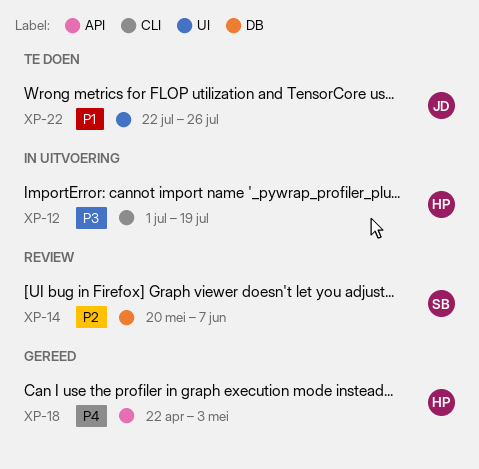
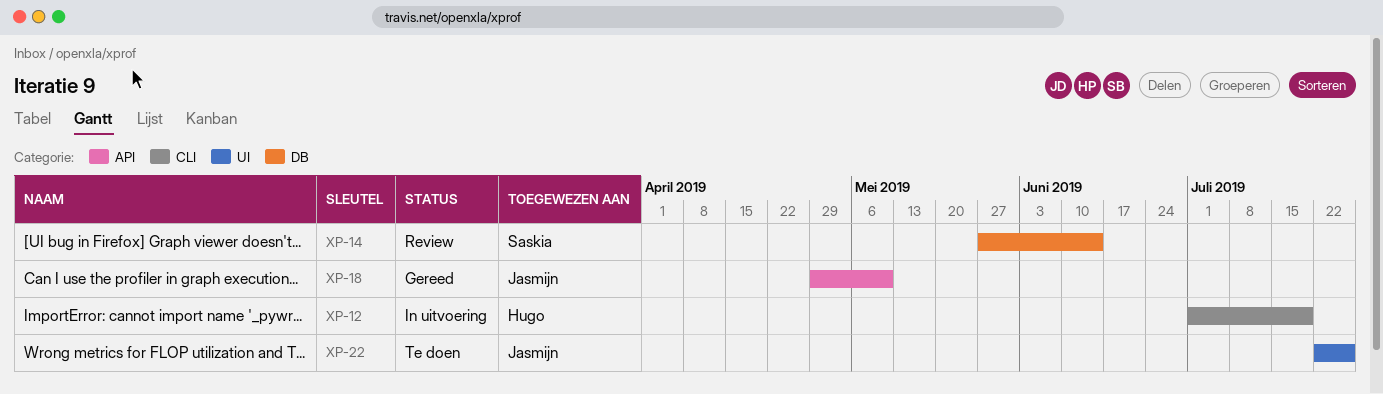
XP-14, start: May 20 -> May 27
XP-14, due: Jun 7 -> Jun 14
XP-18, owner: Hugo -> Jasmijn
XP-18, start: Apr 22 -> Apr 29
XP-18, due: May 3 -> May 10

